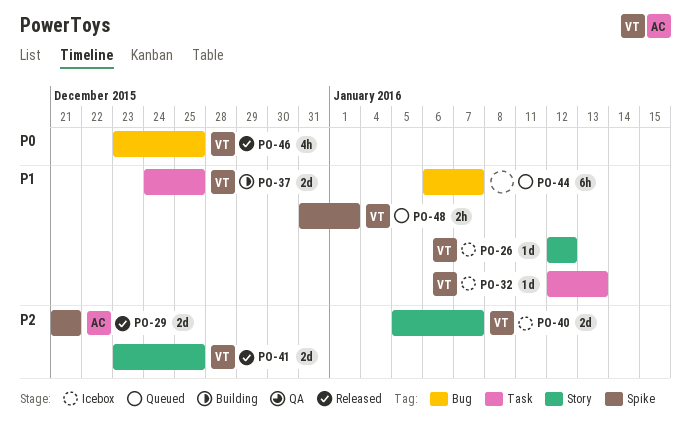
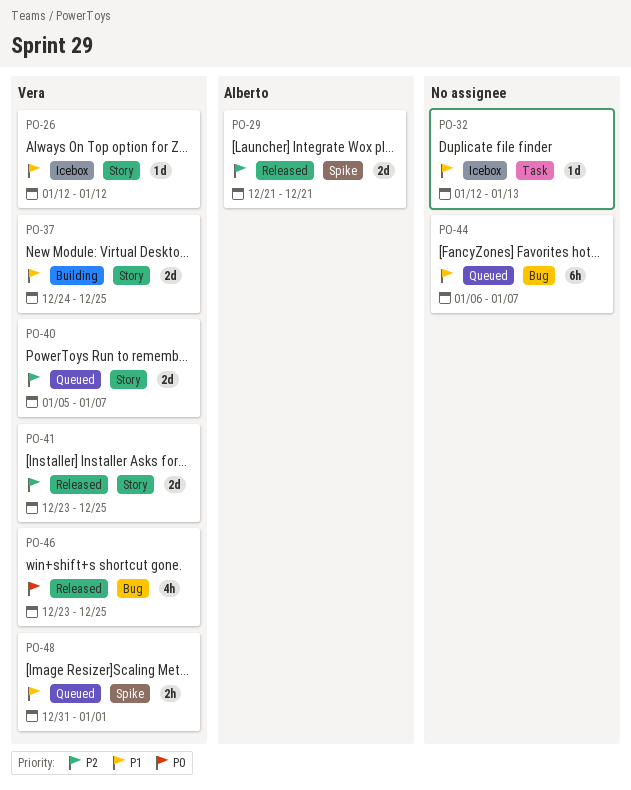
PO-32, owner: Vera -> none
PO-37, label: Task -> Story
PO-40, status: Icebox -> Queued

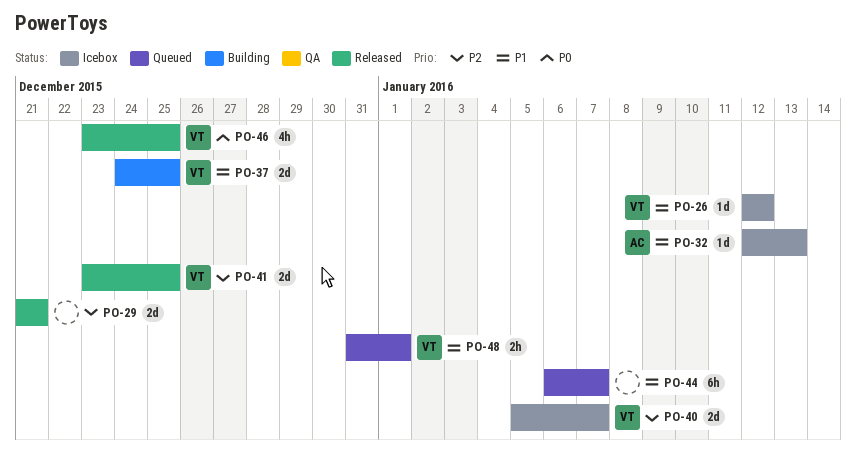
PO-29, owner: Alberto -> none
PO-32, owner: none -> Alberto
PO-40, status: Queued -> Icebox

